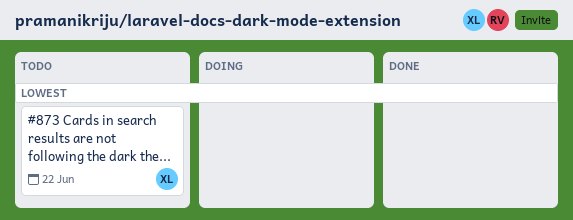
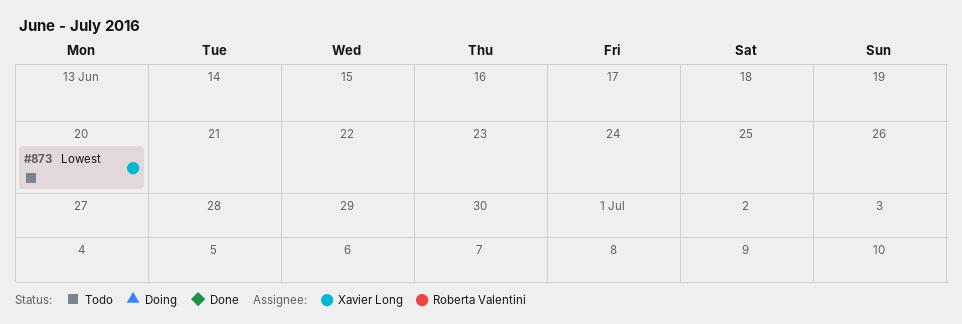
#873, due: Jun 22 -> Jun 20

